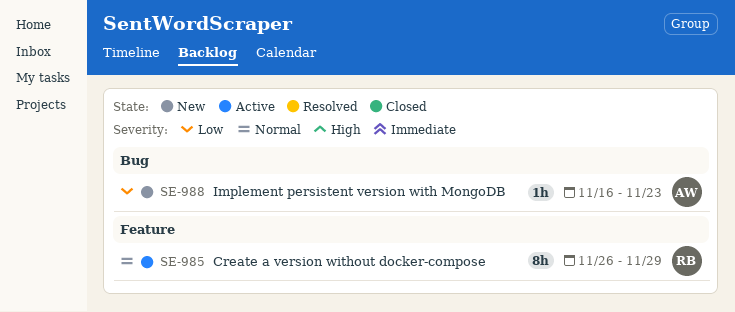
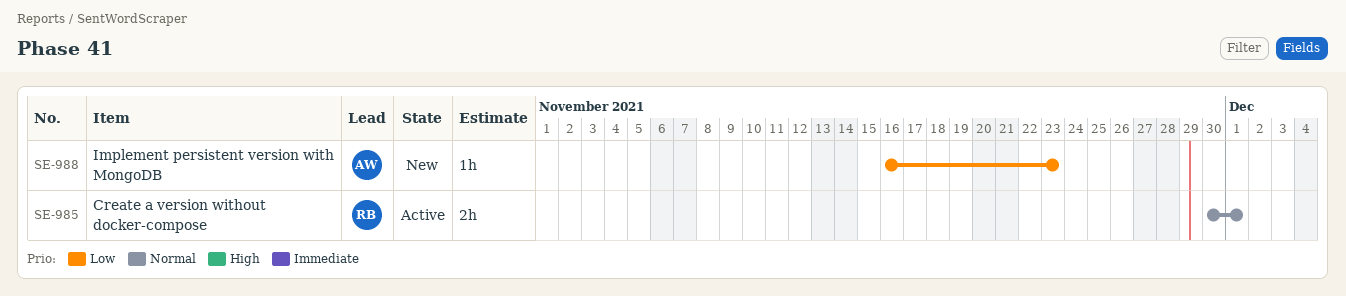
SE-985, estimate: 8h -> 2h
SE-985, start: Nov 26 -> Nov 30
SE-985, due: Nov 29 -> Dec 1

